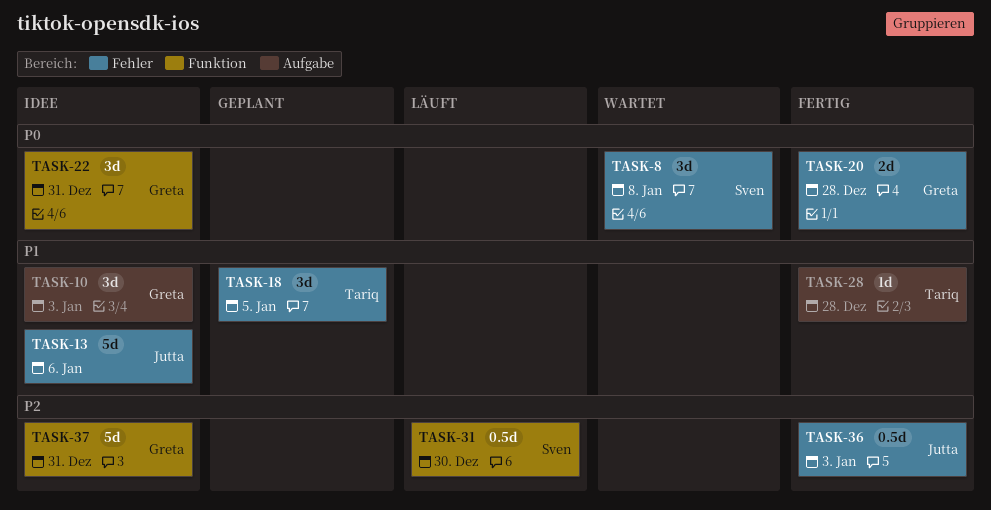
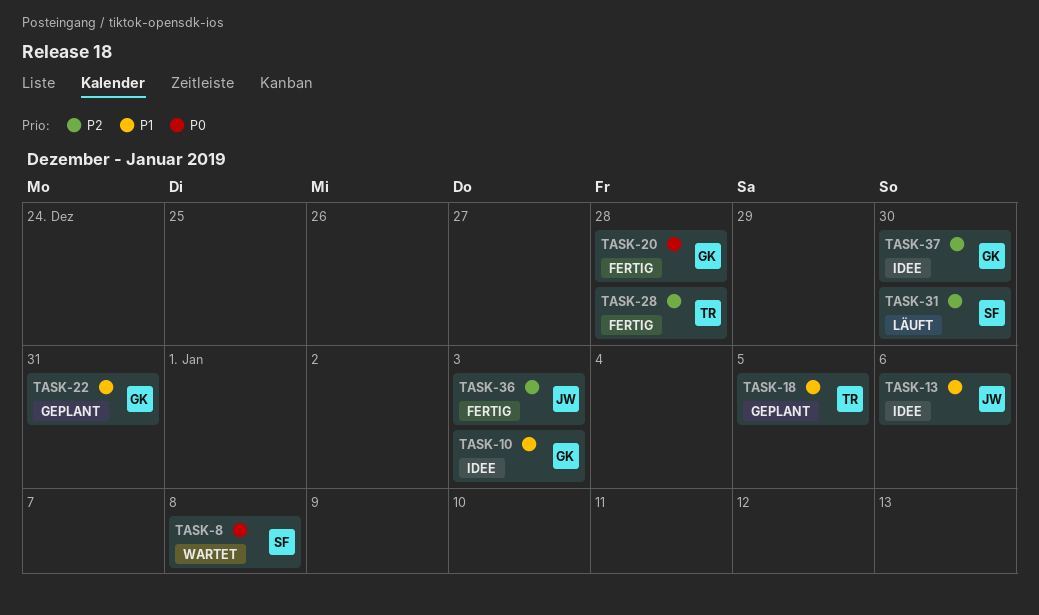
TASK-22, status: Idee -> Geplant
TASK-22, priority: P0 -> P1
TASK-28, priority: P1 -> P2
TASK-37, due: Dec 31 -> Dec 30

